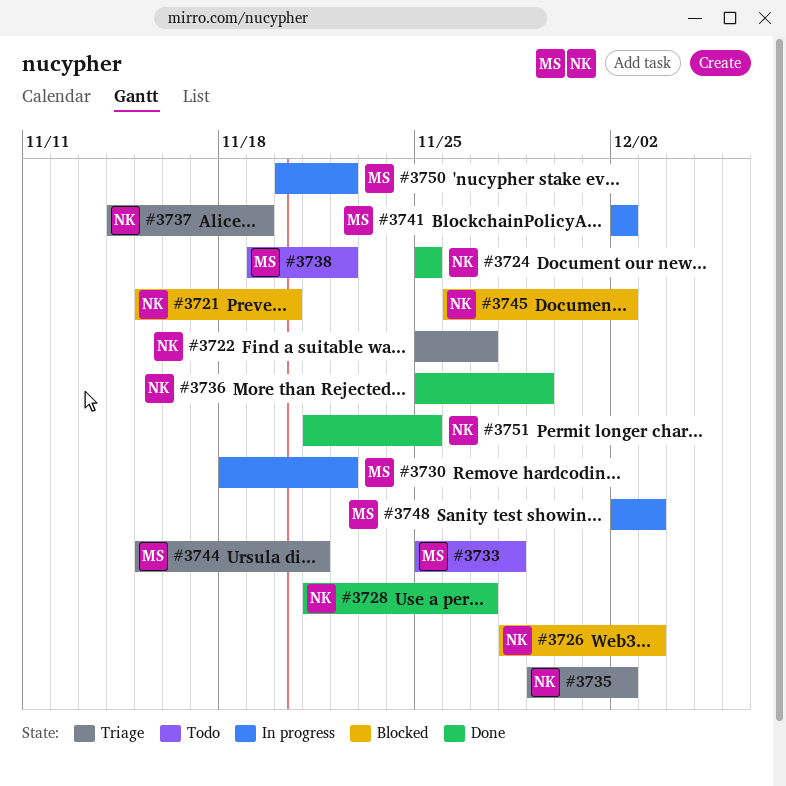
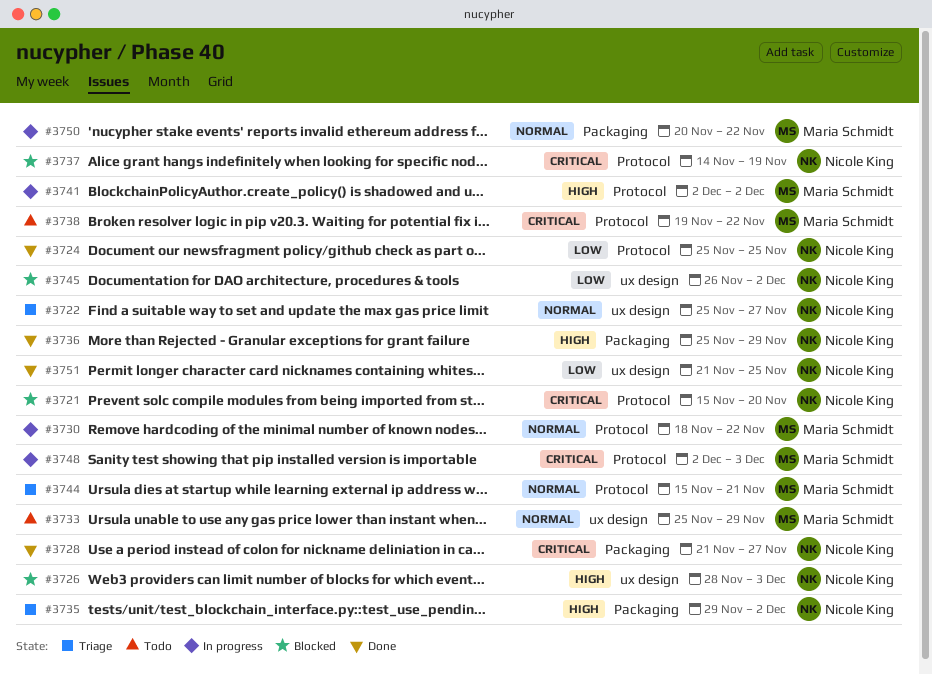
#3733, due: Nov 28 -> Nov 29
#3737, status: Triage -> Blocked

